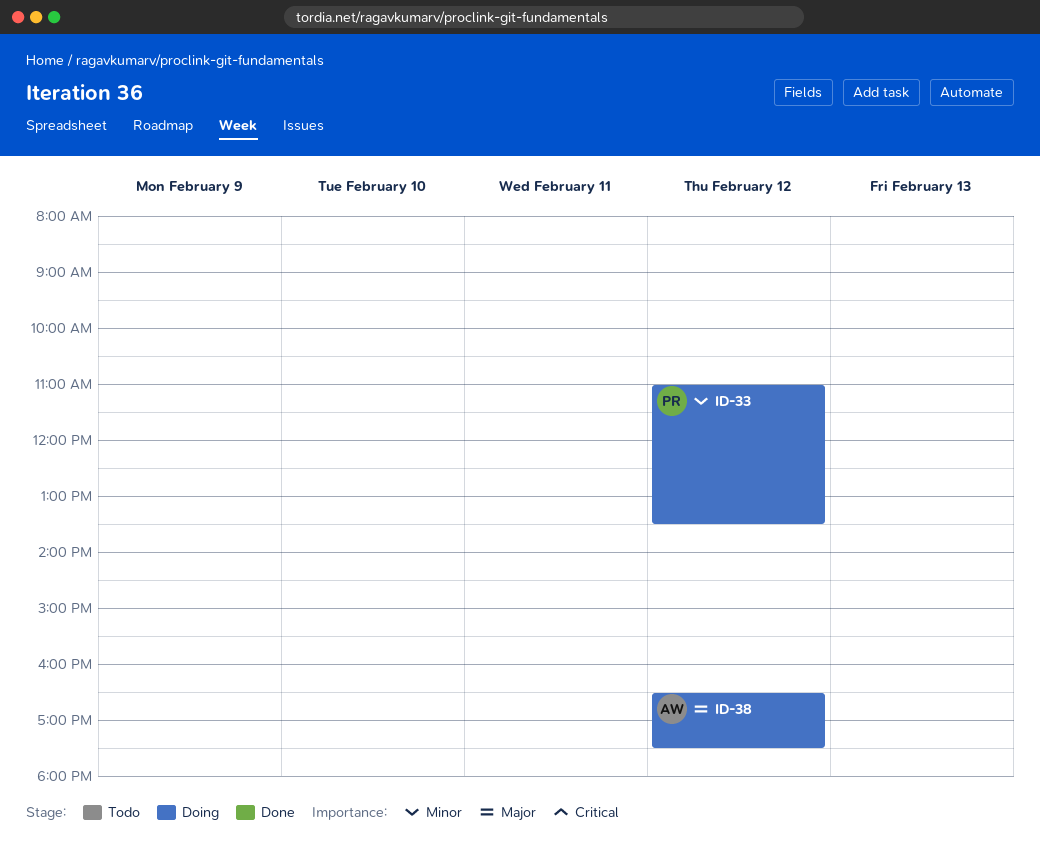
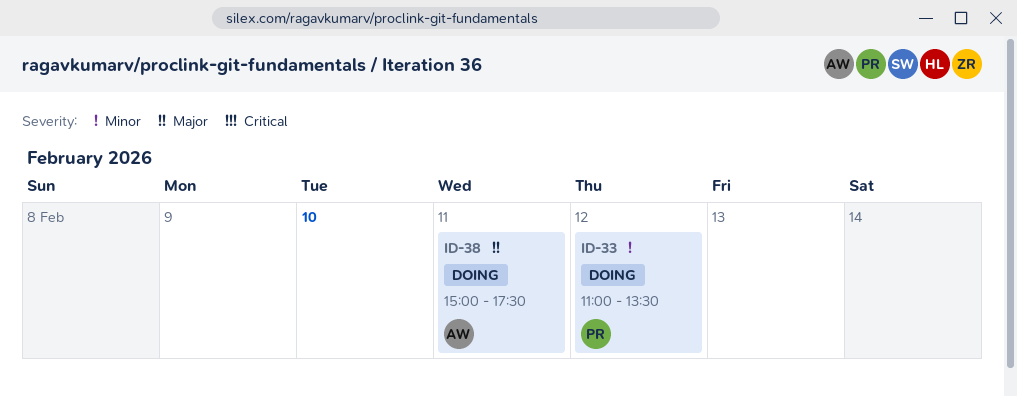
ID-38, day: Feb 12 -> Feb 11
ID-38, begins: 16:30 -> 15:00

